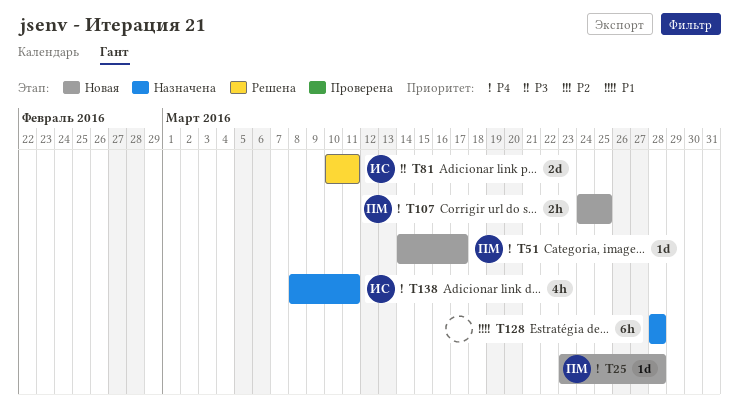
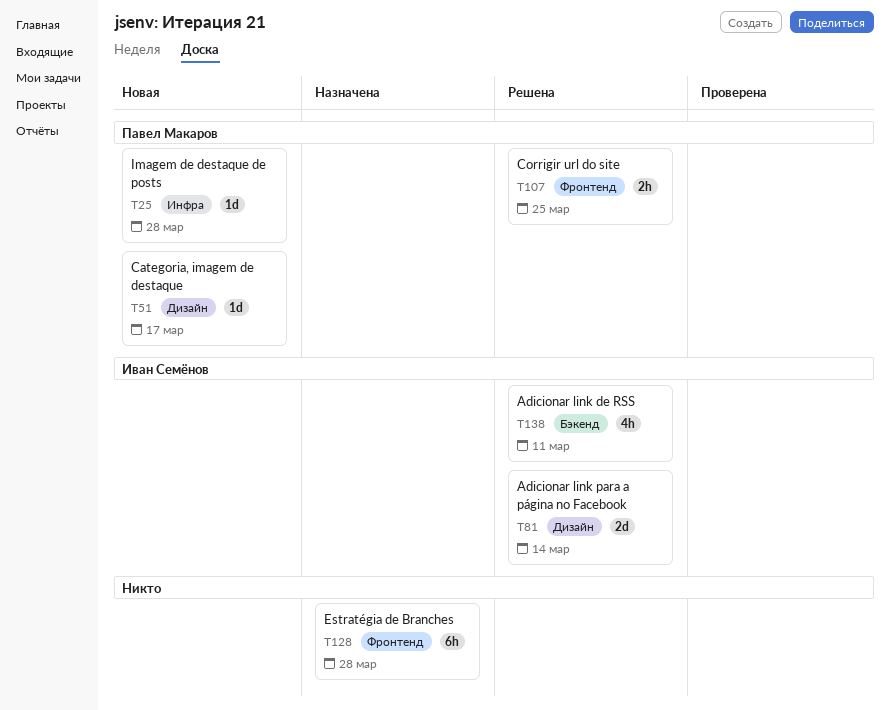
T81, due: Mar 11 -> Mar 14
T107, status: Новая -> Решена
T138, status: Назначена -> Решена

